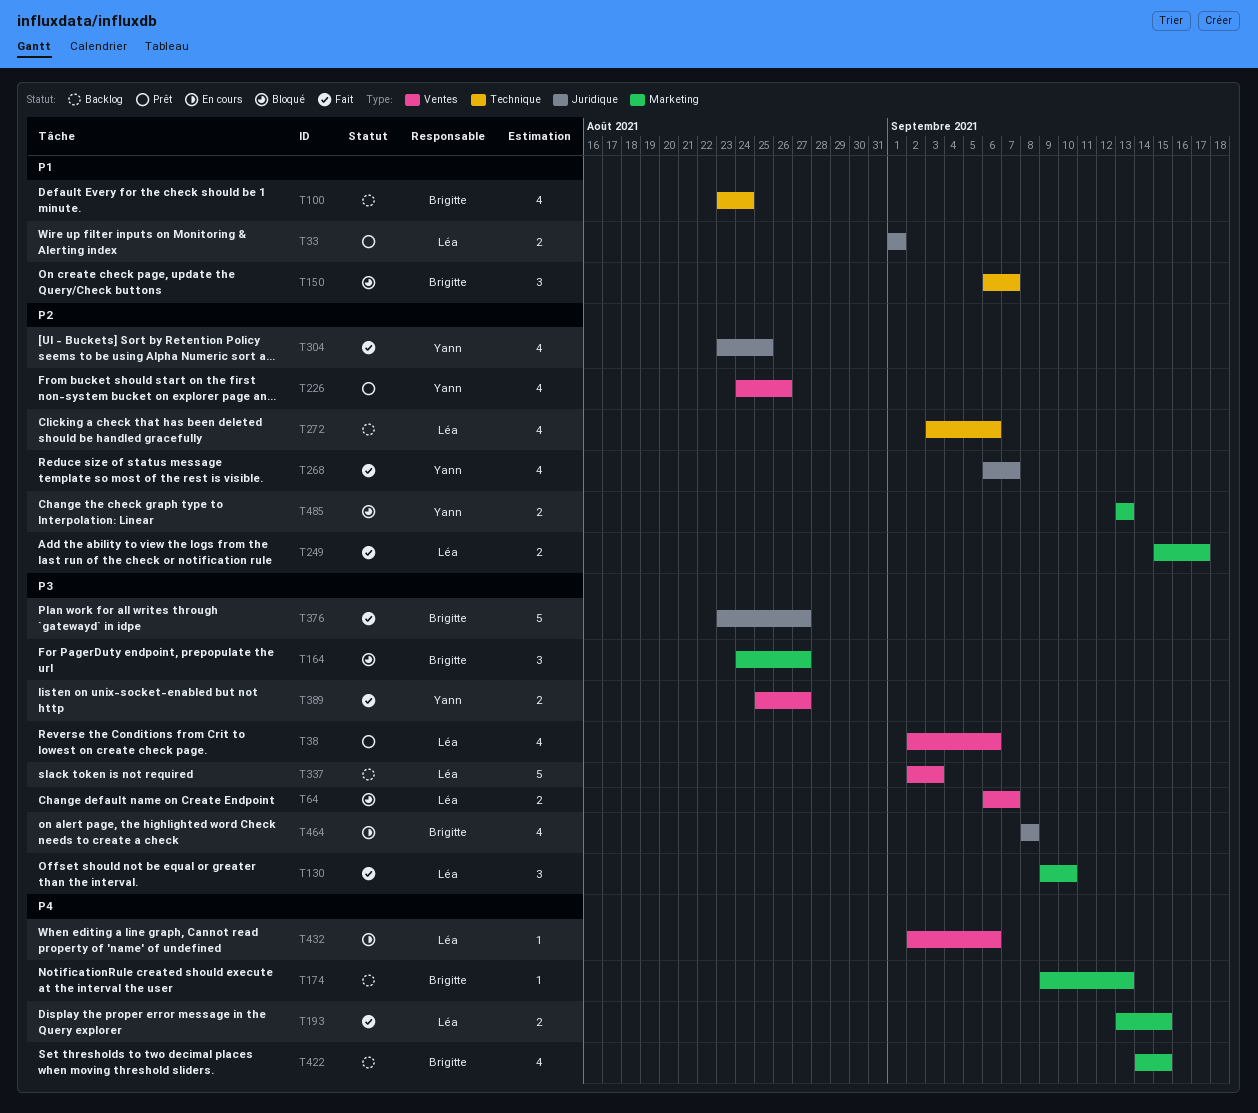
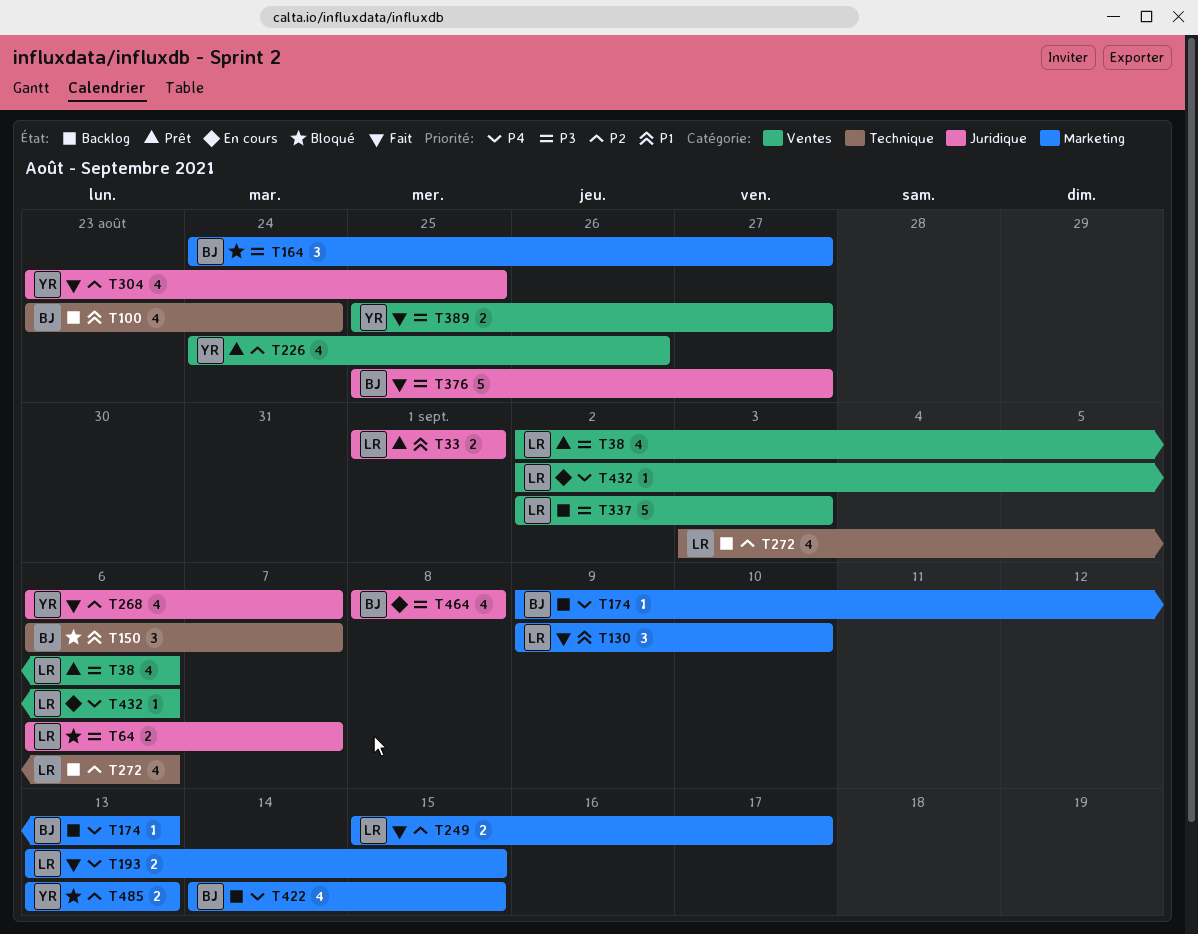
T64, label: Ventes -> Juridique
T130, priority: P3 -> P1
T376, start: Aug 23 -> Aug 25

